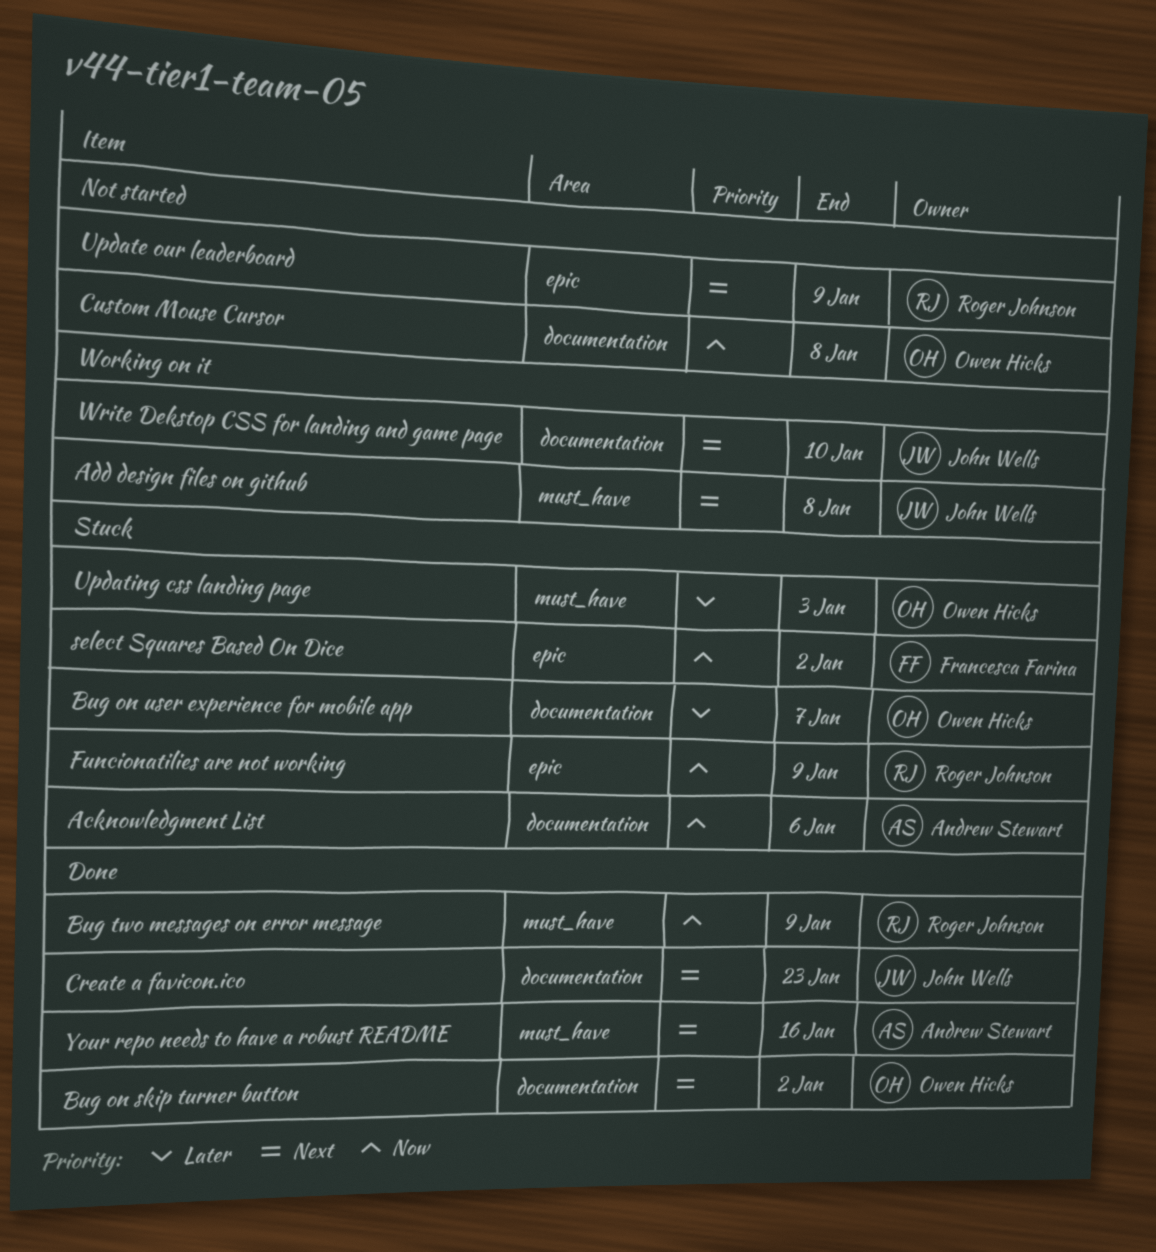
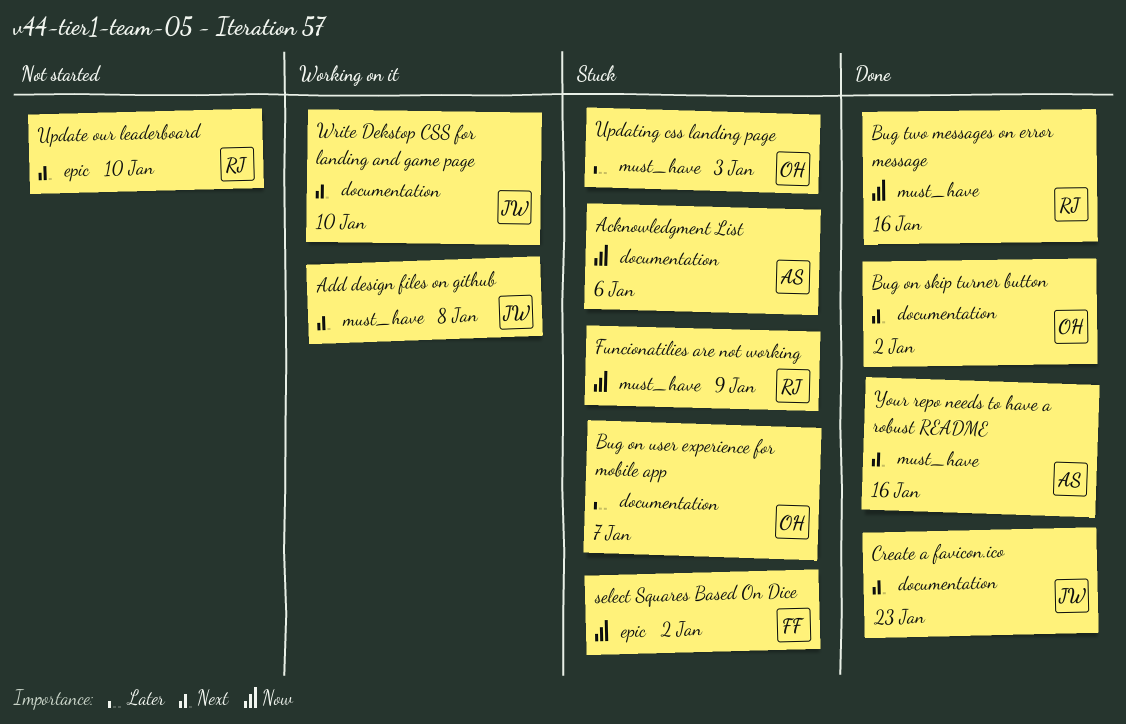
Bug two messages on error message, due: Jan 9 -> Jan 16
Custom Mouse Cursor: present -> none
Funcionatilies are not working, label: epic -> must_have
Update our leaderboard, due: Jan 9 -> Jan 10

